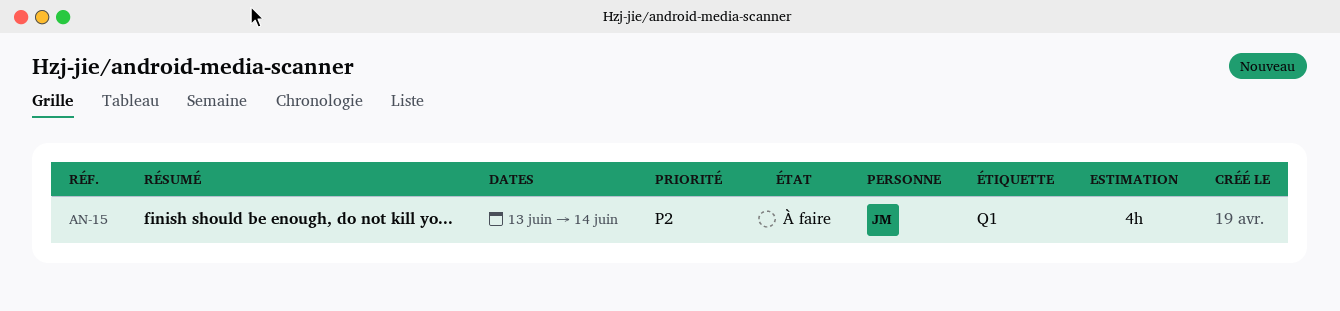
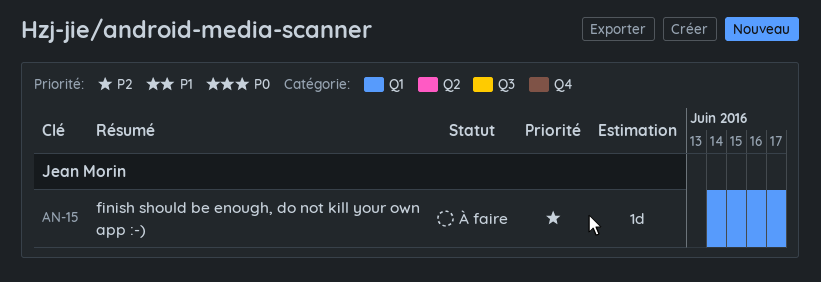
AN-15, estimate: 4h -> 1d
AN-15, start: Jun 13 -> Jun 14
AN-15, due: Jun 14 -> Jun 17

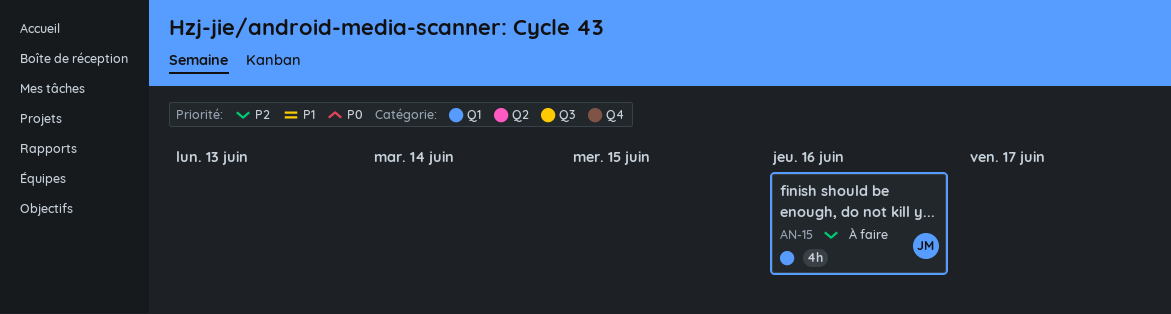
AN-15, estimate: 1d -> 4h
AN-15, due: Jun 17 -> Jun 16

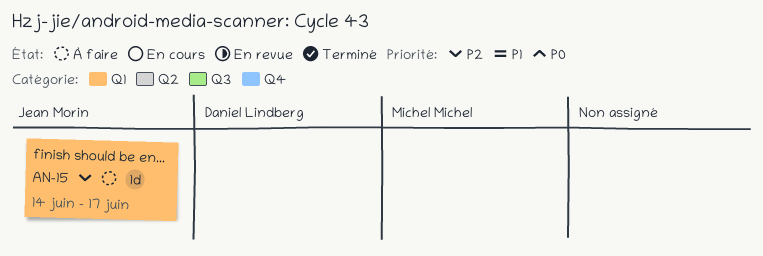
AN-15, estimate: 4h -> 1d
AN-15, due: Jun 16 -> Jun 17

